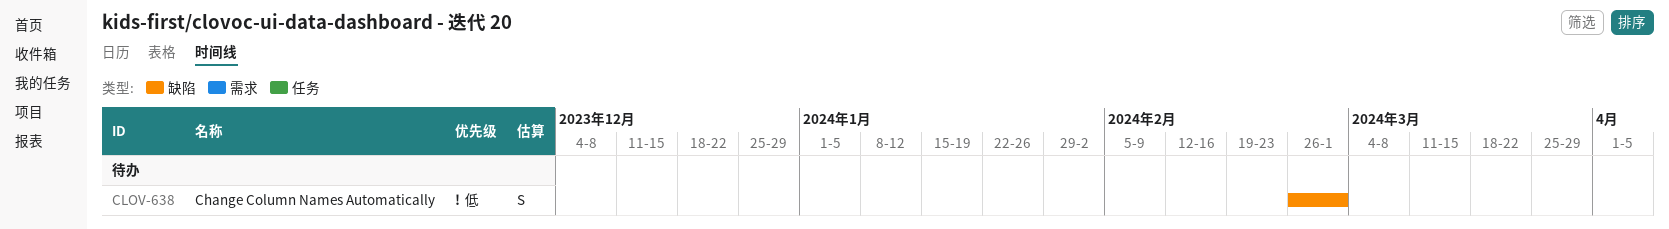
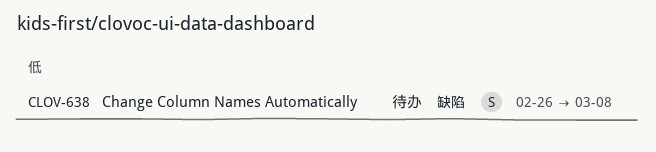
CLOV-638, due: Mar 1 -> Mar 8

